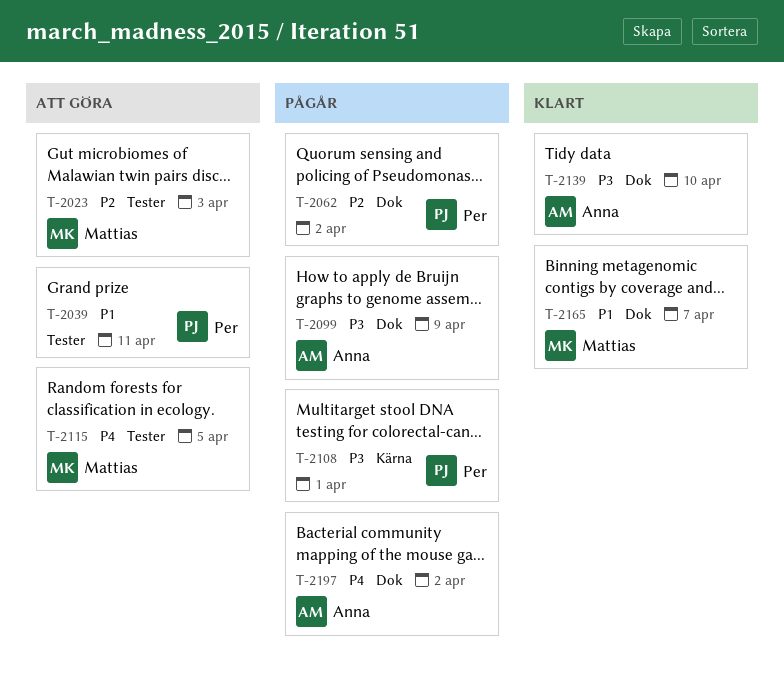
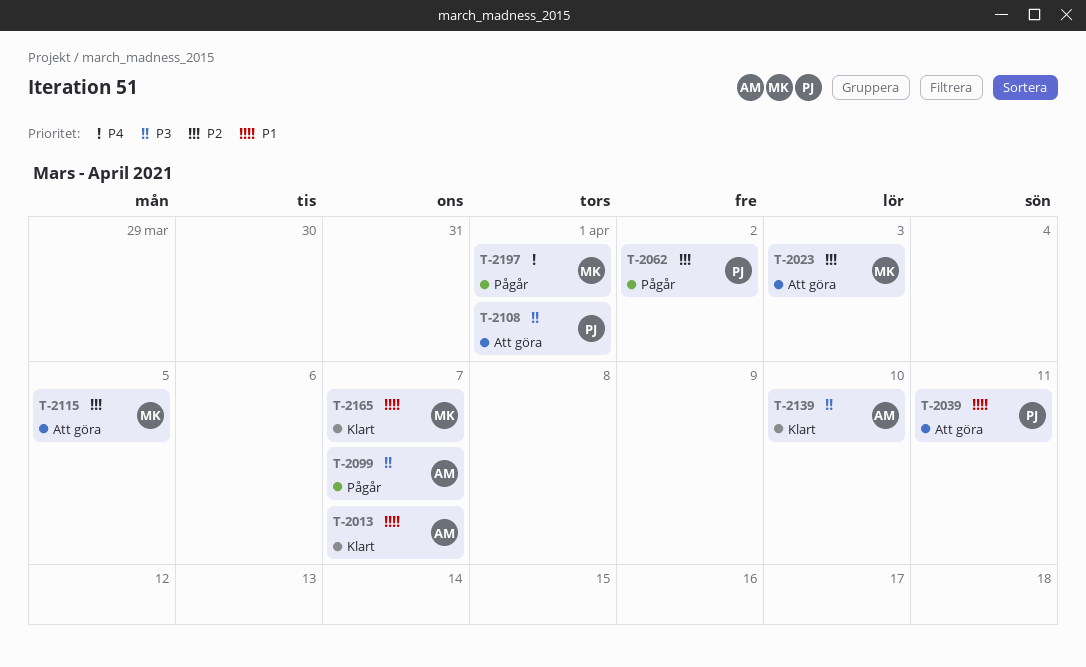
T-2013: none -> present
T-2099, due: Apr 9 -> Apr 7
T-2108, status: Pågår -> Att göra
T-2115, priority: P4 -> P2
T-2197, owner: Anna -> Mattias
T-2197, due: Apr 2 -> Apr 1

